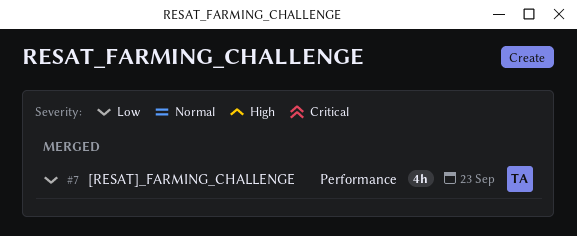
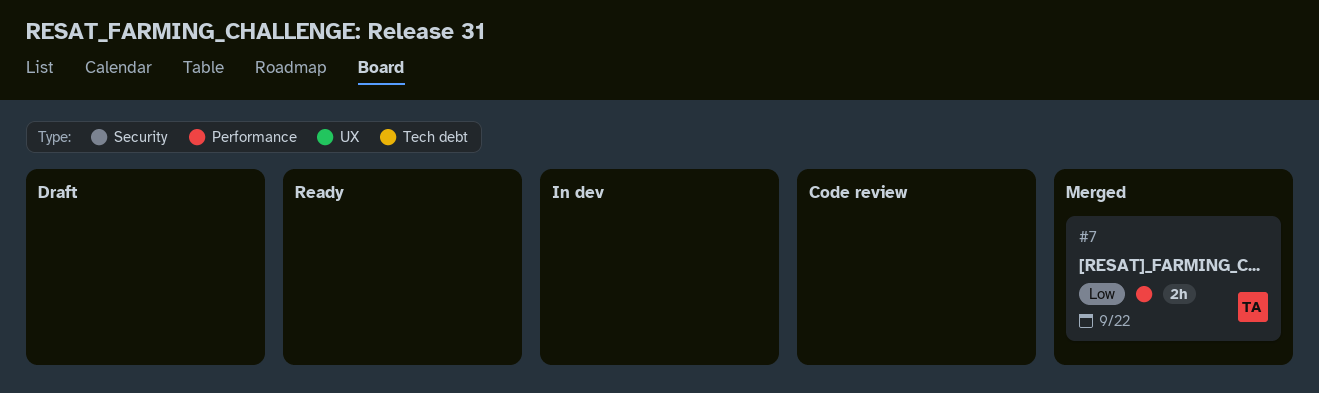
#7, estimate: 4h -> 2h
#7, due: Sep 23 -> Sep 22

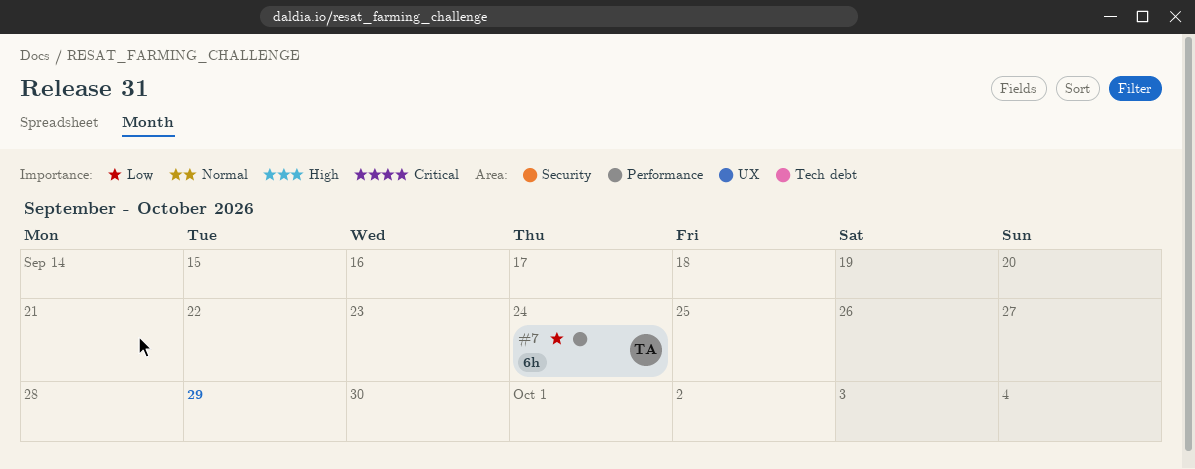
#7, estimate: 2h -> 6h
#7, due: Sep 22 -> Sep 24

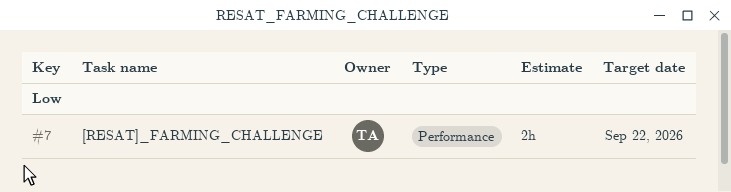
#7, estimate: 6h -> 2h
#7, due: Sep 24 -> Sep 22

